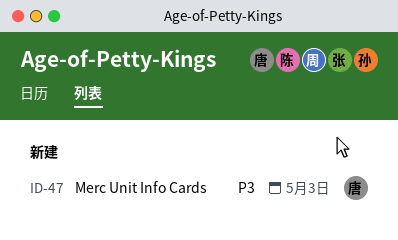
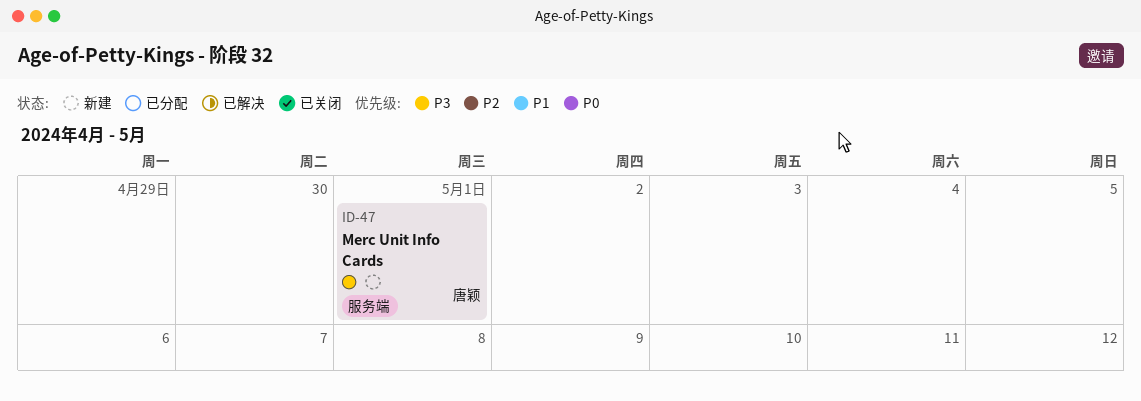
ID-47, due: May 3 -> May 1

